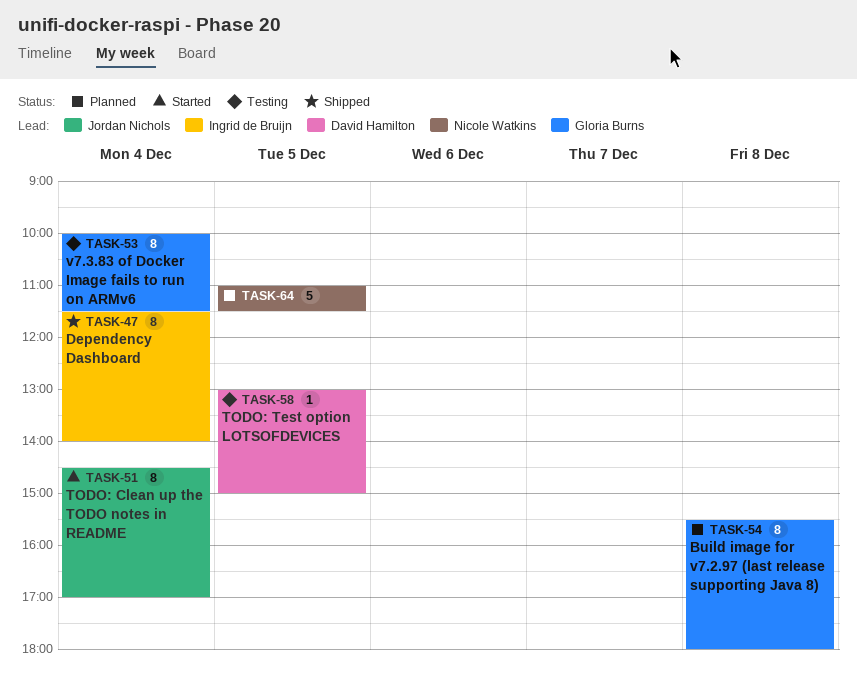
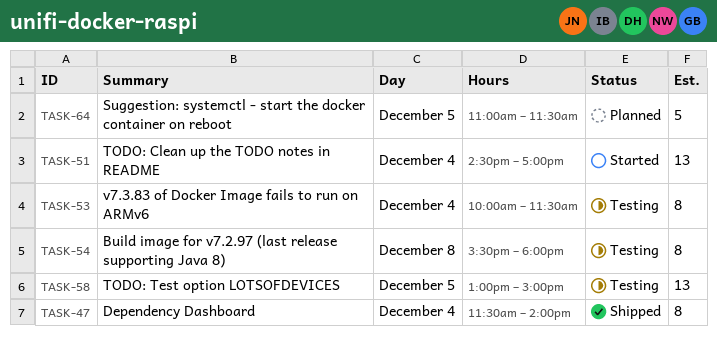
TASK-51, estimate: 8 -> 13
TASK-54, status: Planned -> Testing
TASK-58, estimate: 1 -> 13

